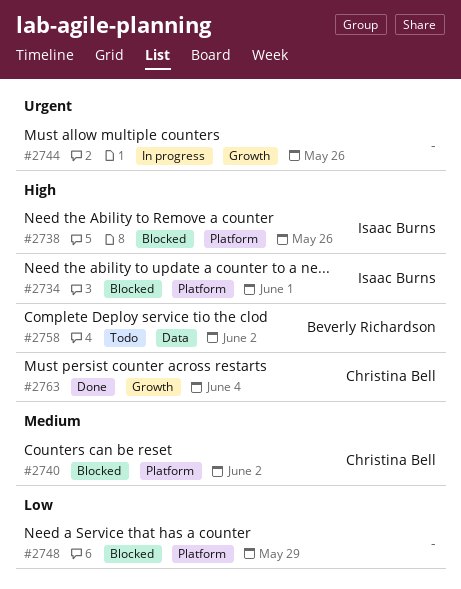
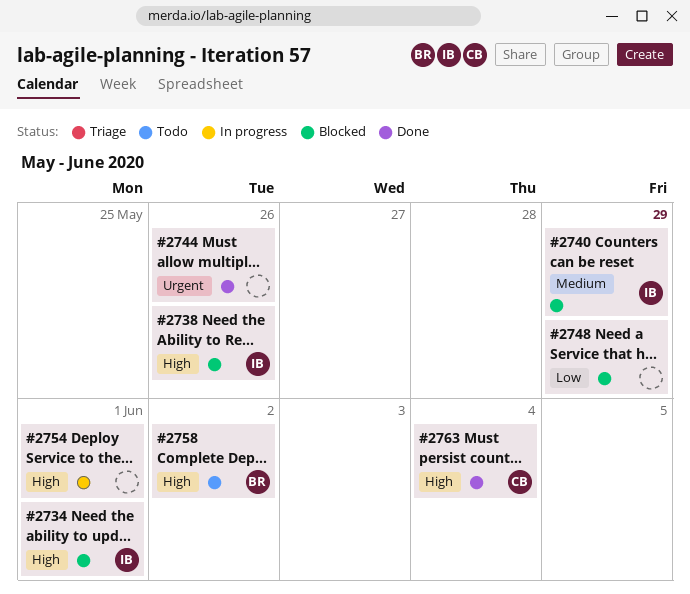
#2740, owner: Christina Bell -> Isaac Burns
#2740, due: Jun 2 -> May 29
#2744, status: In progress -> Done
#2754: none -> present

